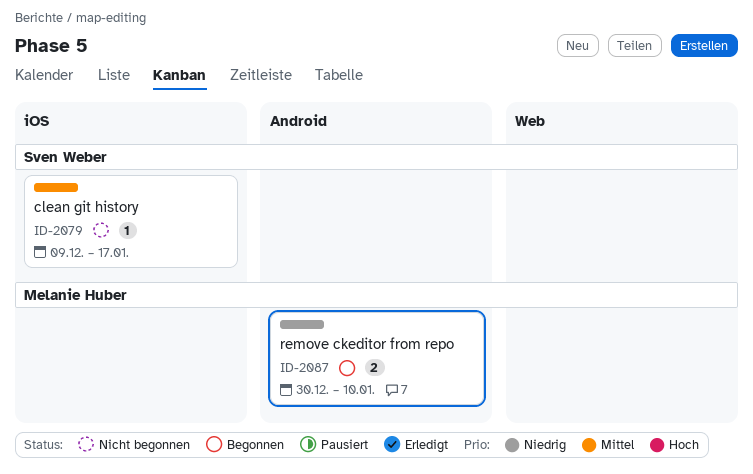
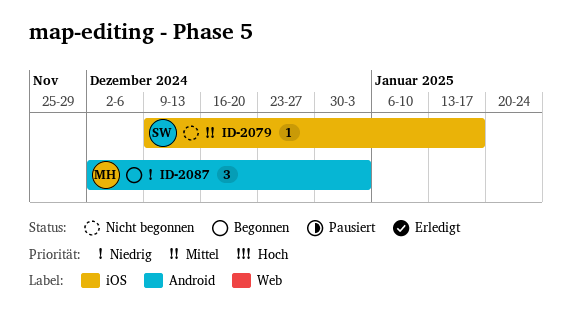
ID-2087, estimate: 2 -> 3
ID-2087, start: Dec 30 -> Dec 2
ID-2087, due: Jan 10 -> Jan 3

